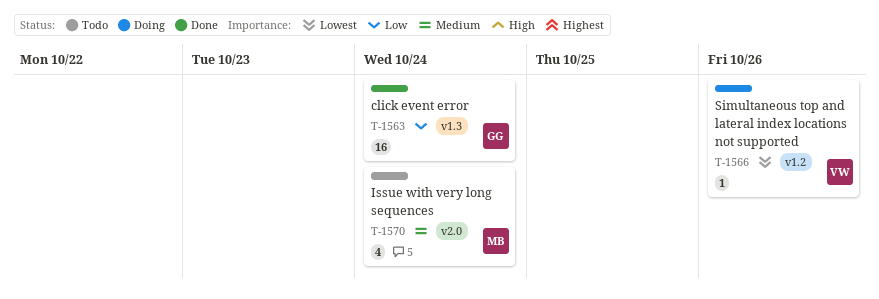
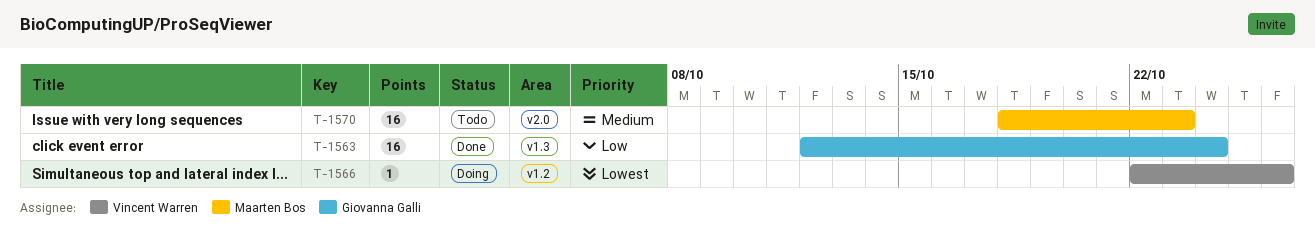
T-1570, estimate: 4 -> 16
T-1570, due: Oct 24 -> Oct 23

